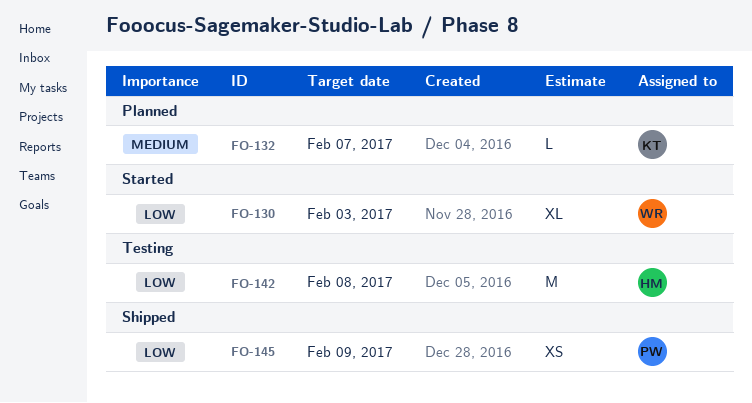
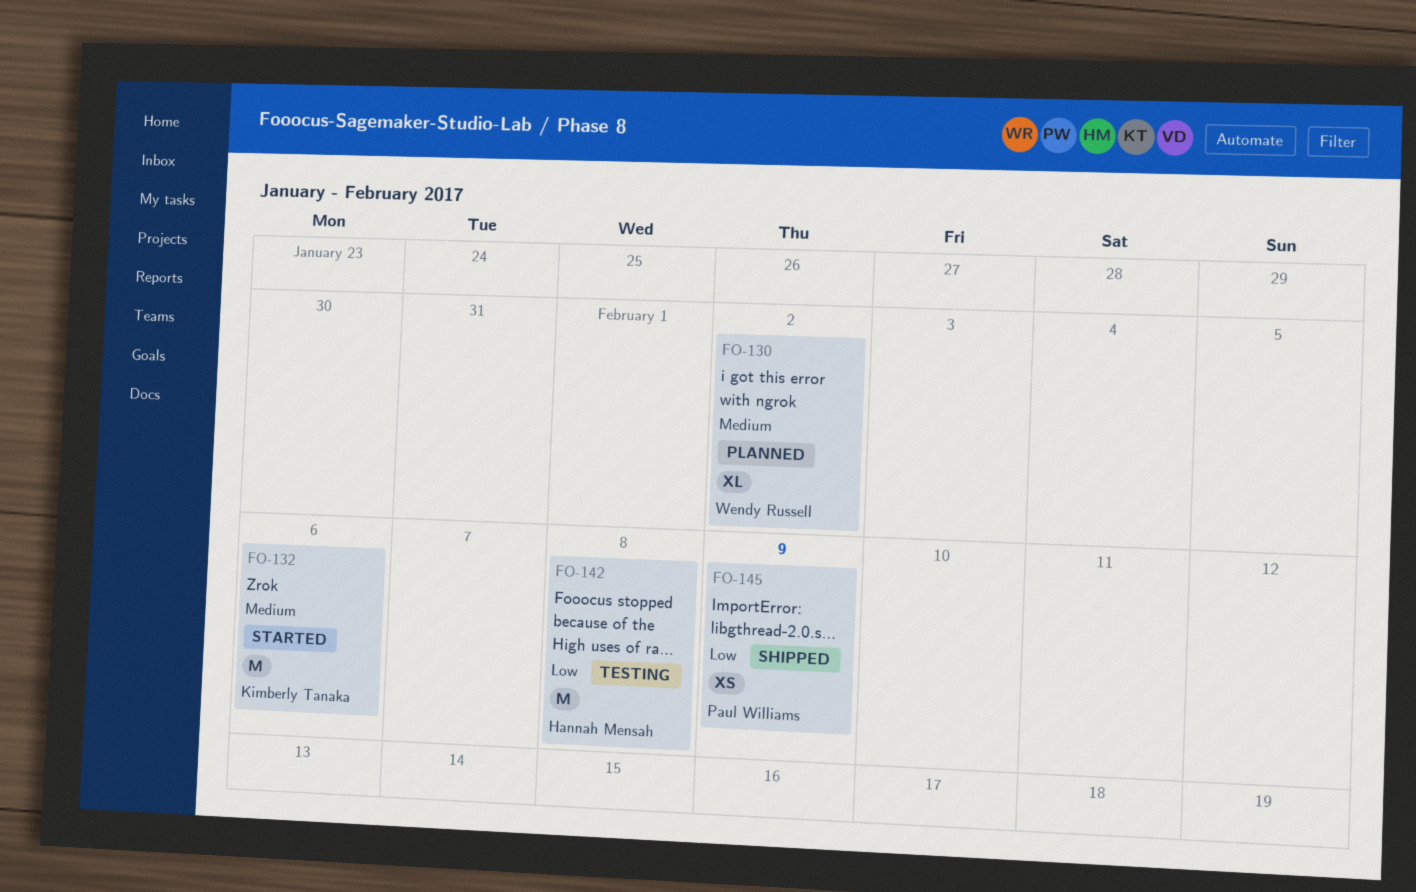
FO-130, status: Started -> Planned
FO-130, priority: Low -> Medium
FO-130, due: Feb 3 -> Feb 2
FO-132, status: Planned -> Started
FO-132, estimate: L -> M
FO-132, due: Feb 7 -> Feb 6

